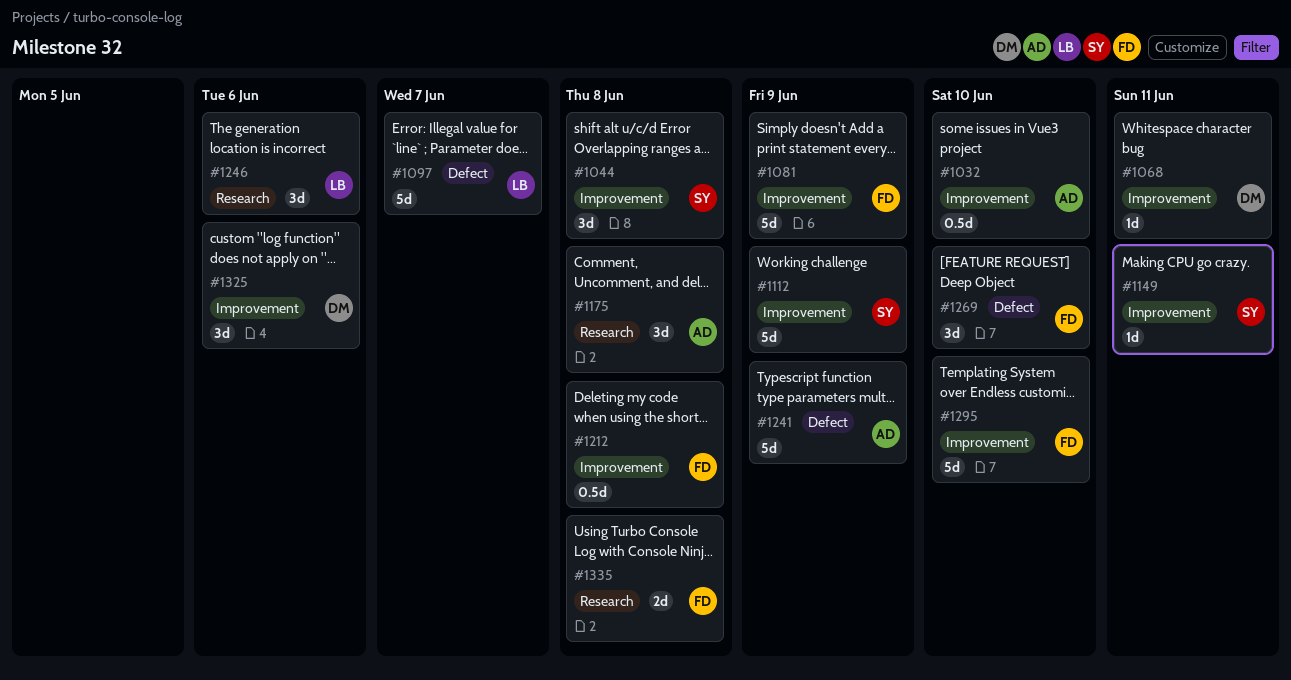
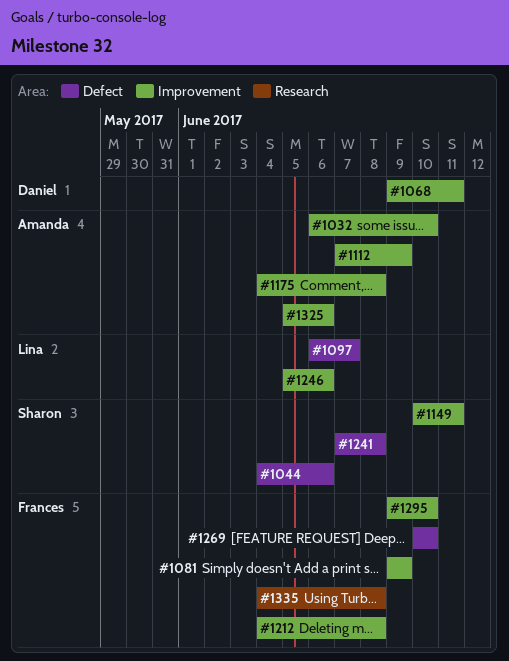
#1044, label: Improvement -> Defect
#1044, due: Jun 8 -> Jun 6
#1112, owner: Sharon -> Amanda
#1175, label: Research -> Improvement
#1241, owner: Amanda -> Sharon
#1241, due: Jun 9 -> Jun 8
#1246, label: Research -> Improvement
#1325, owner: Daniel -> Amanda

